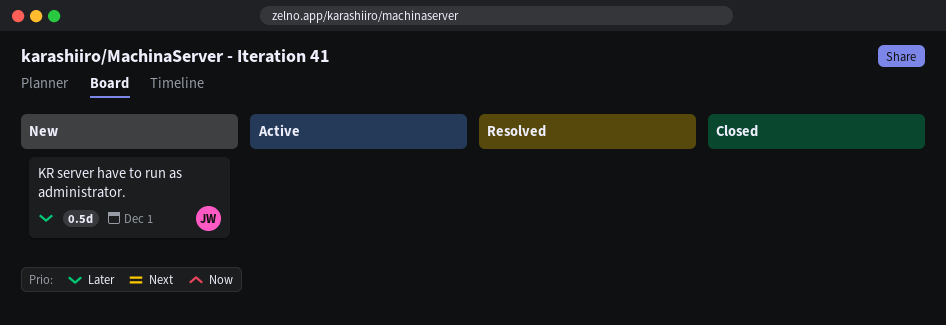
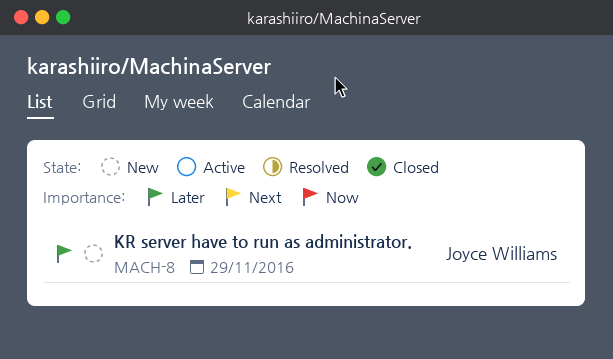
KR server have to run as administrator., due: Dec 1 -> Nov 29

